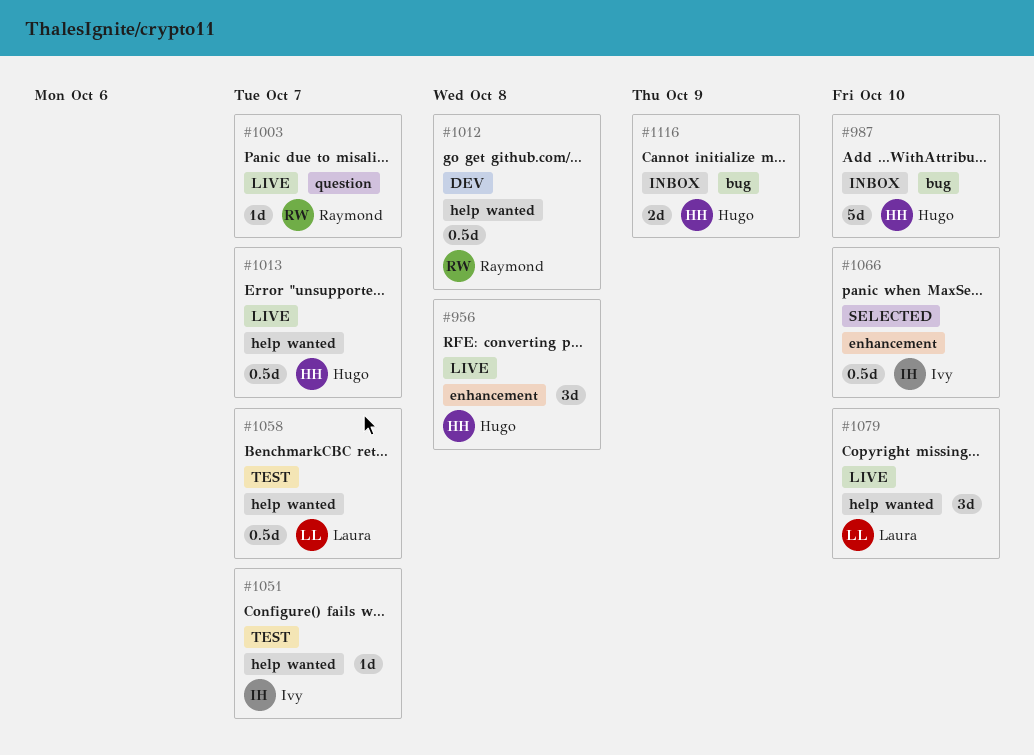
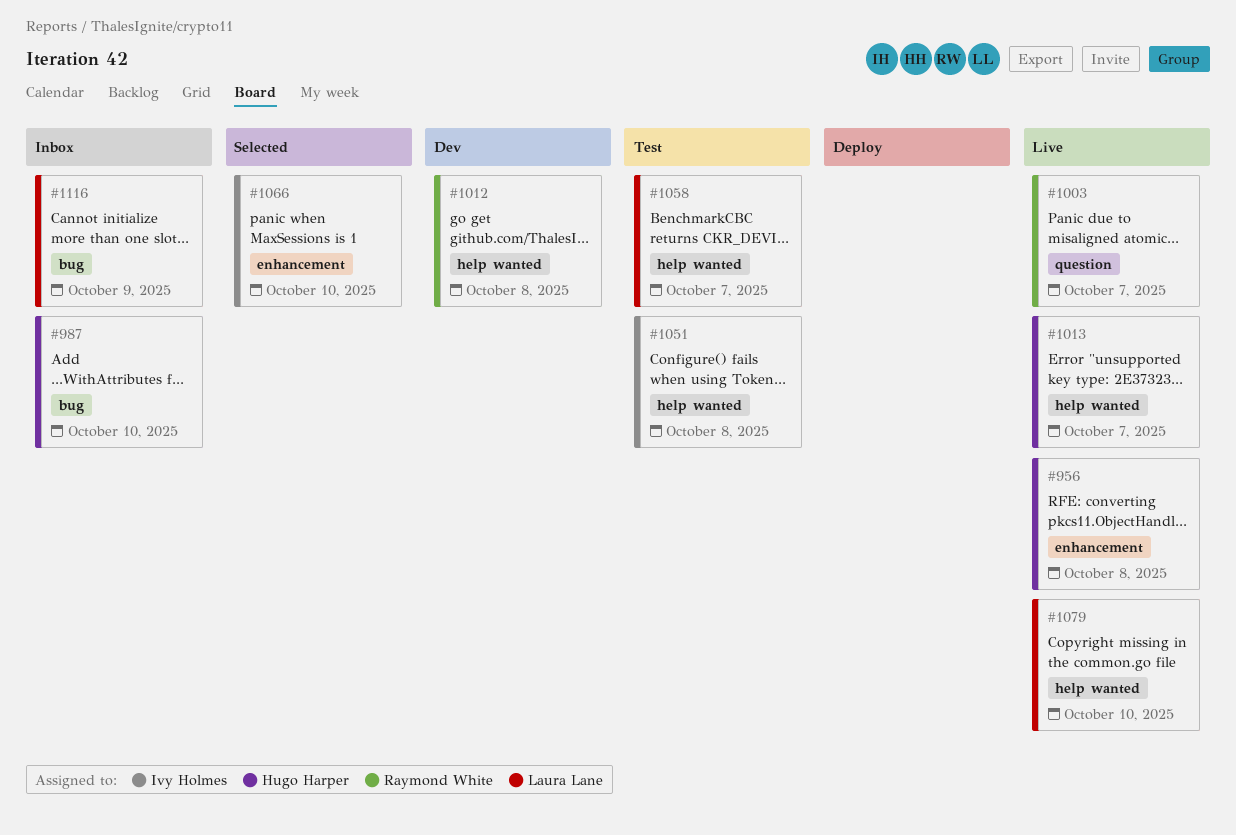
#1051, due: Oct 7 -> Oct 8
#1116, owner: Hugo Harper -> Laura Lane

